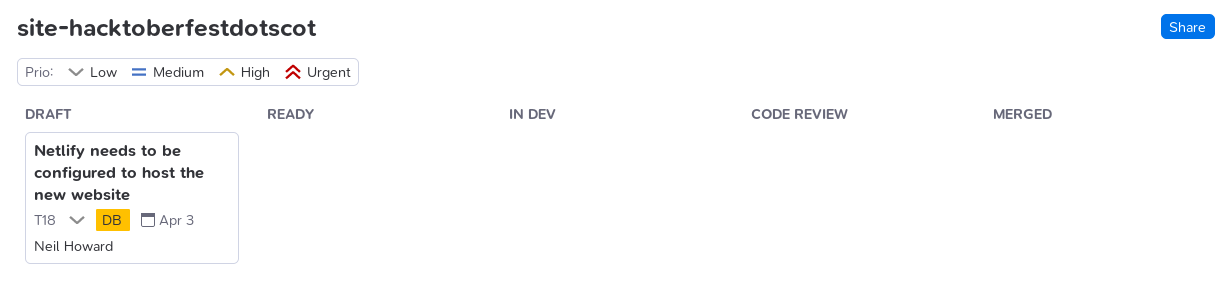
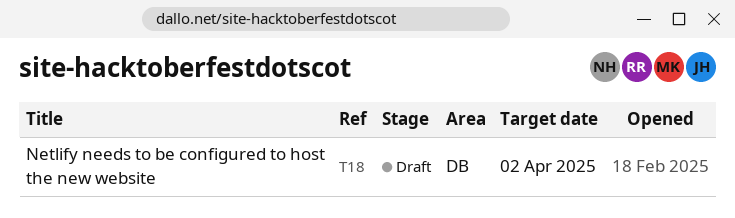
T18, due: Apr 3 -> Apr 2

